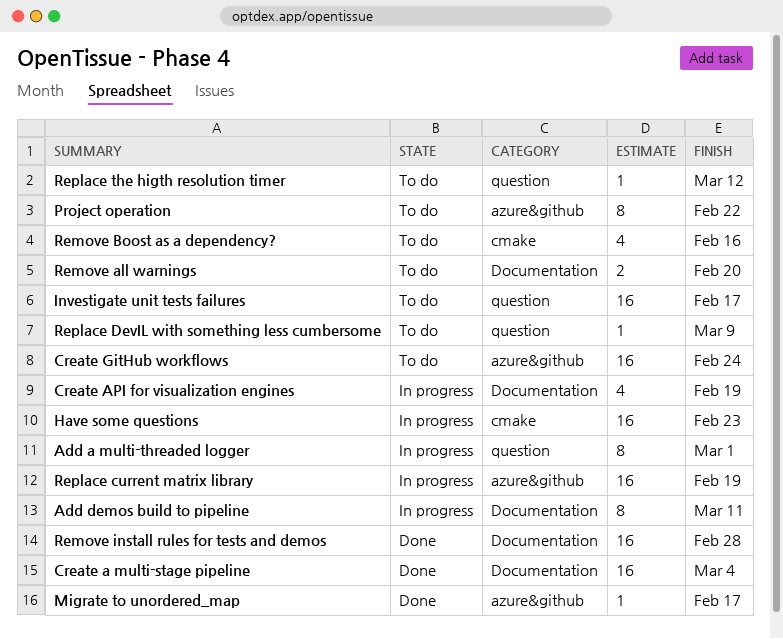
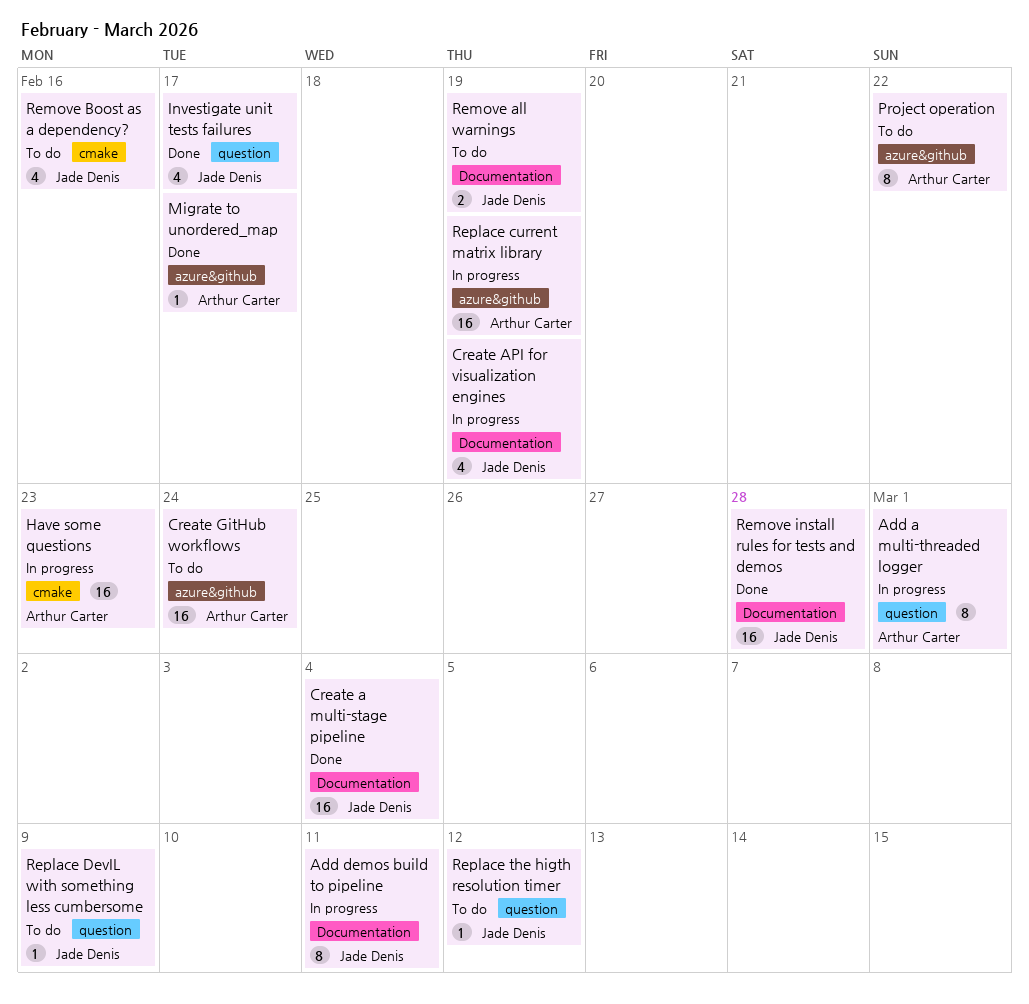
Investigate unit tests failures, status: To do -> Done
Investigate unit tests failures, estimate: 16 -> 4
Remove all warnings, due: Feb 20 -> Feb 19

